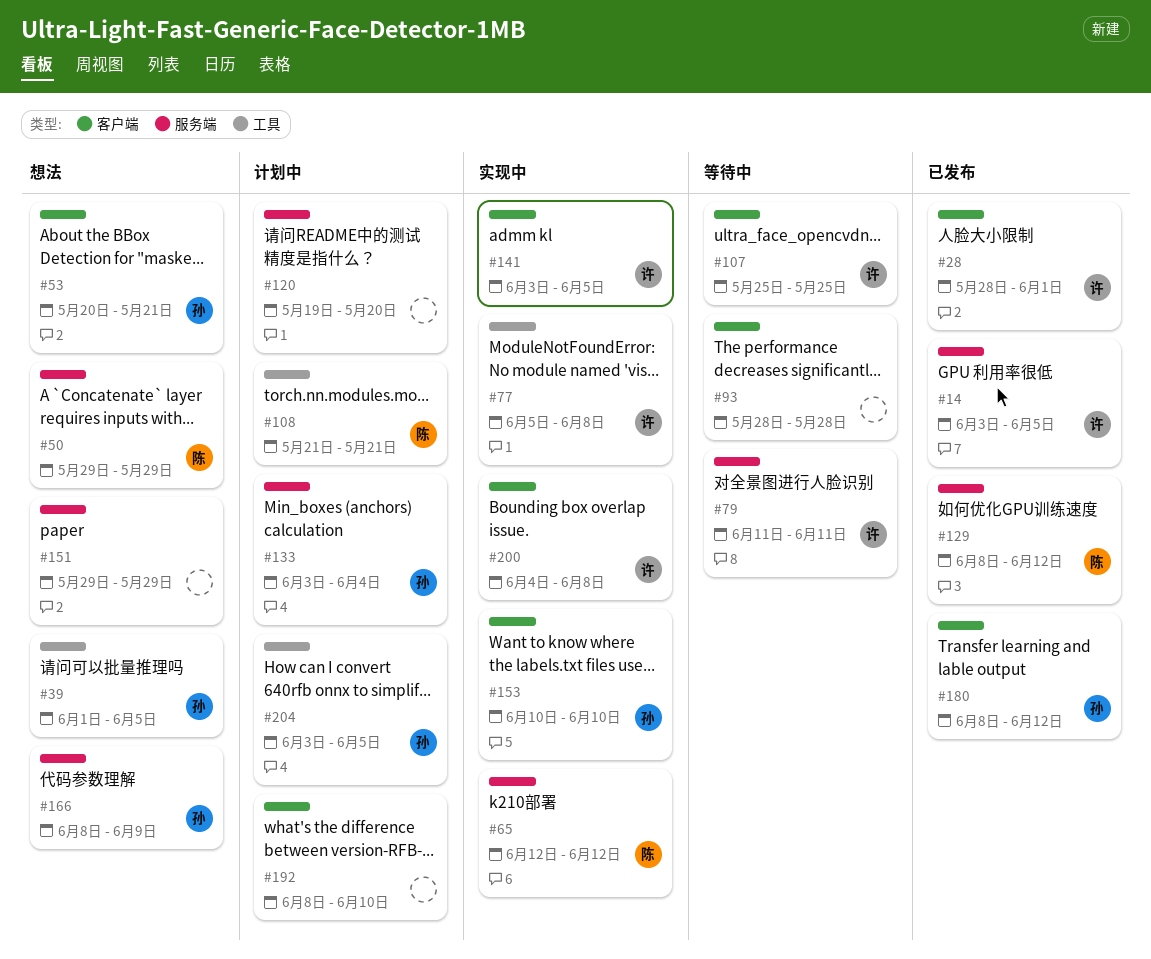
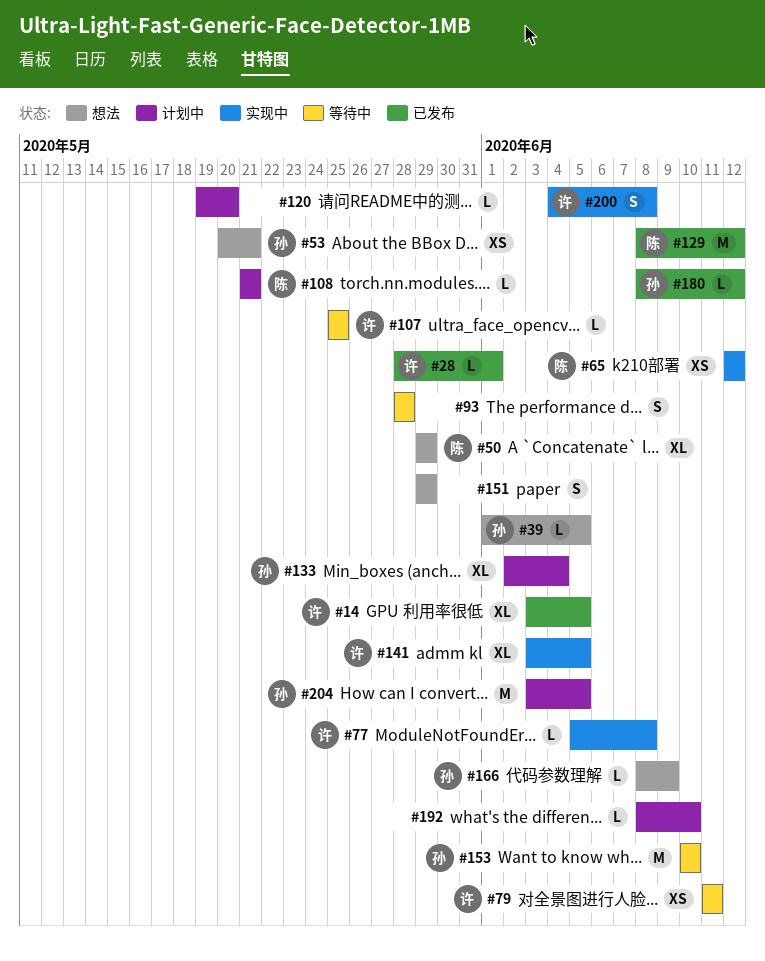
#133, start: Jun 3 -> Jun 2
#153, status: 实现中 -> 等待中

